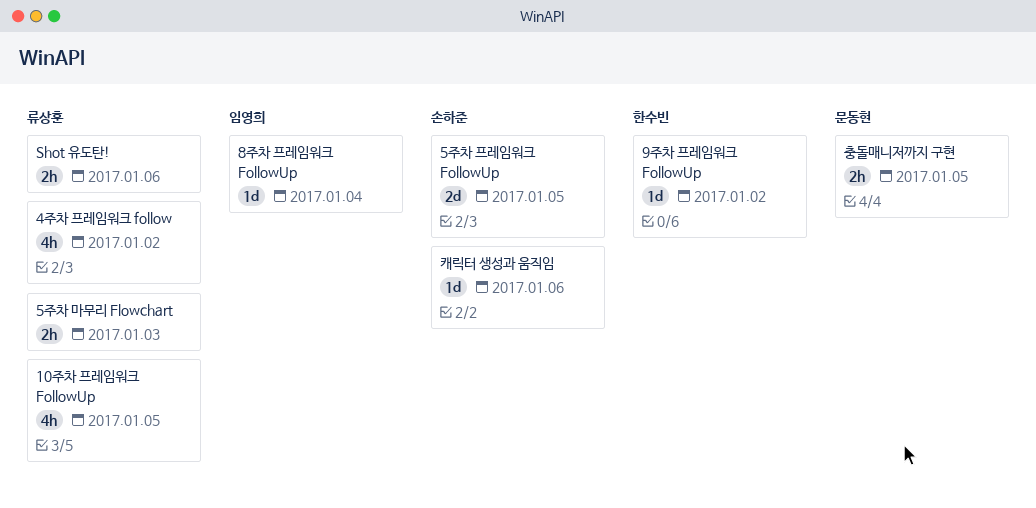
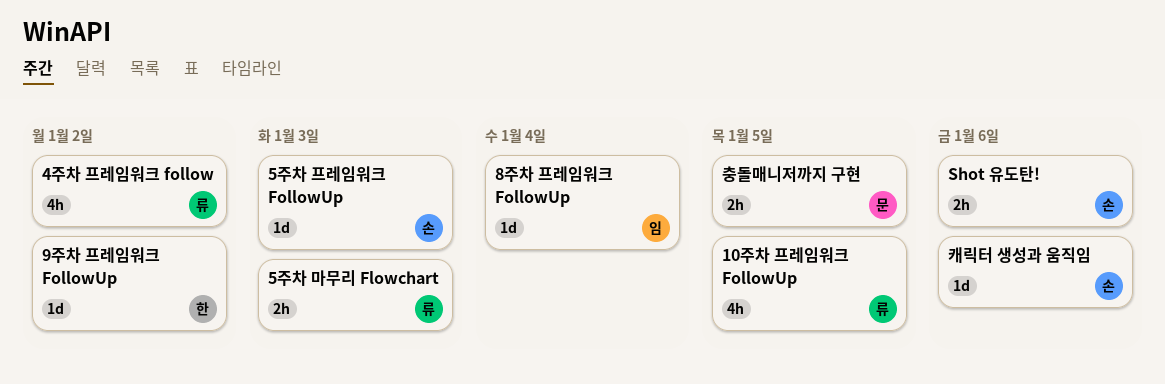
5주차 프레임워크 FollowUp, estimate: 2d -> 1d
5주차 프레임워크 FollowUp, due: Jan 5 -> Jan 3
Shot 유도탄!, owner: 류상훈 -> 손하준

